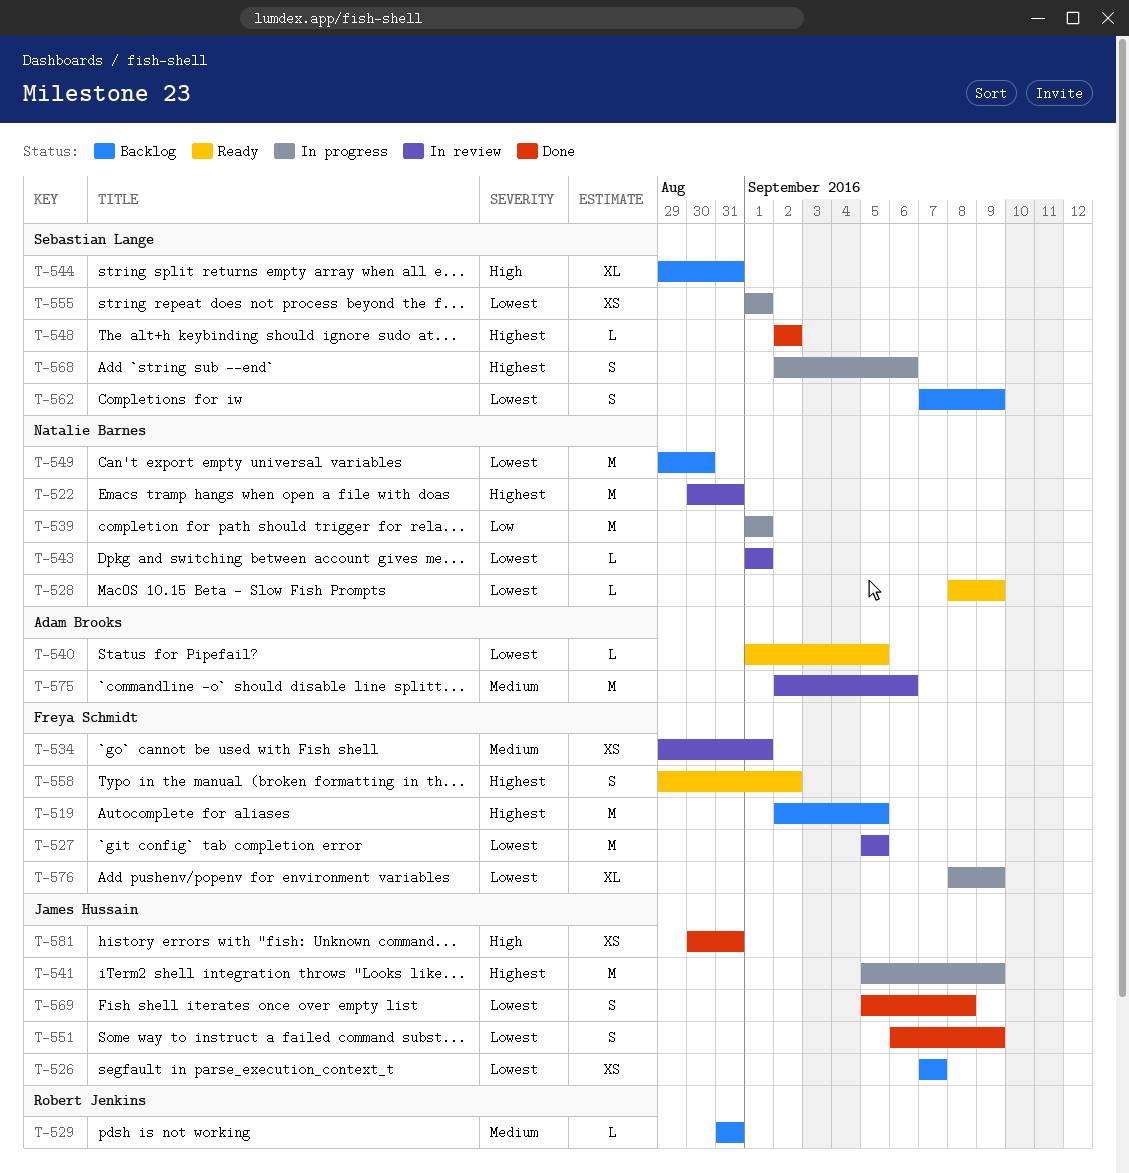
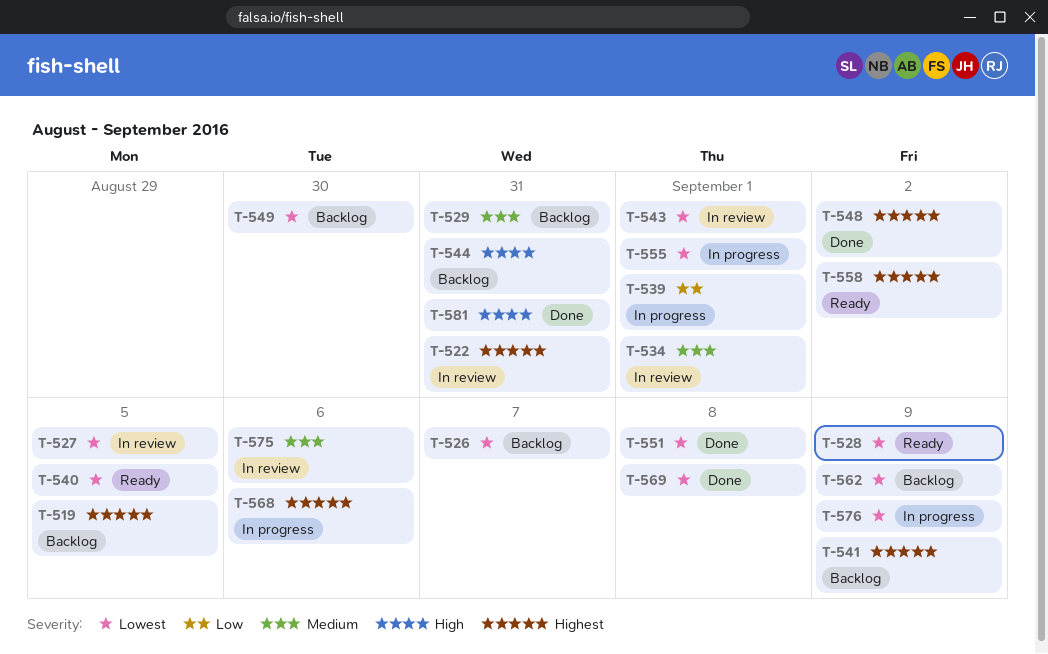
T-541, status: In progress -> Backlog
T-551, due: Sep 9 -> Sep 8

